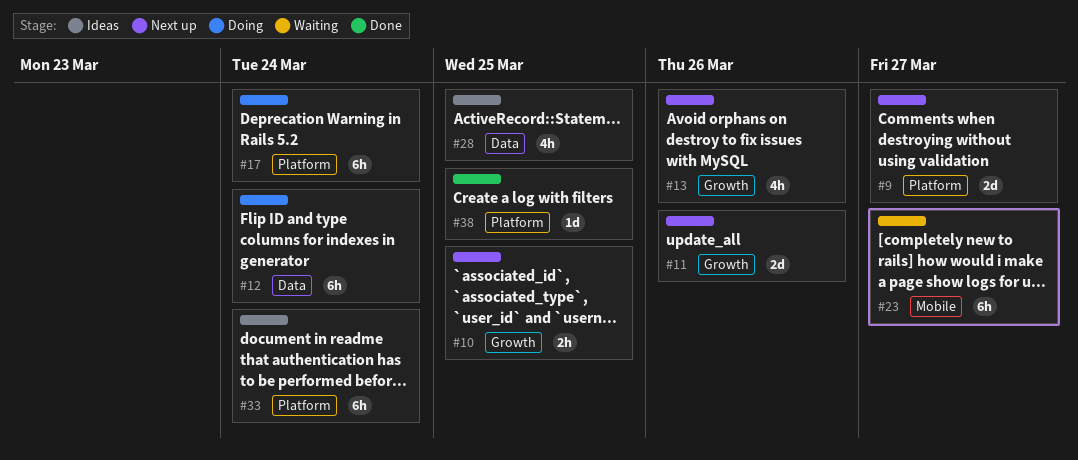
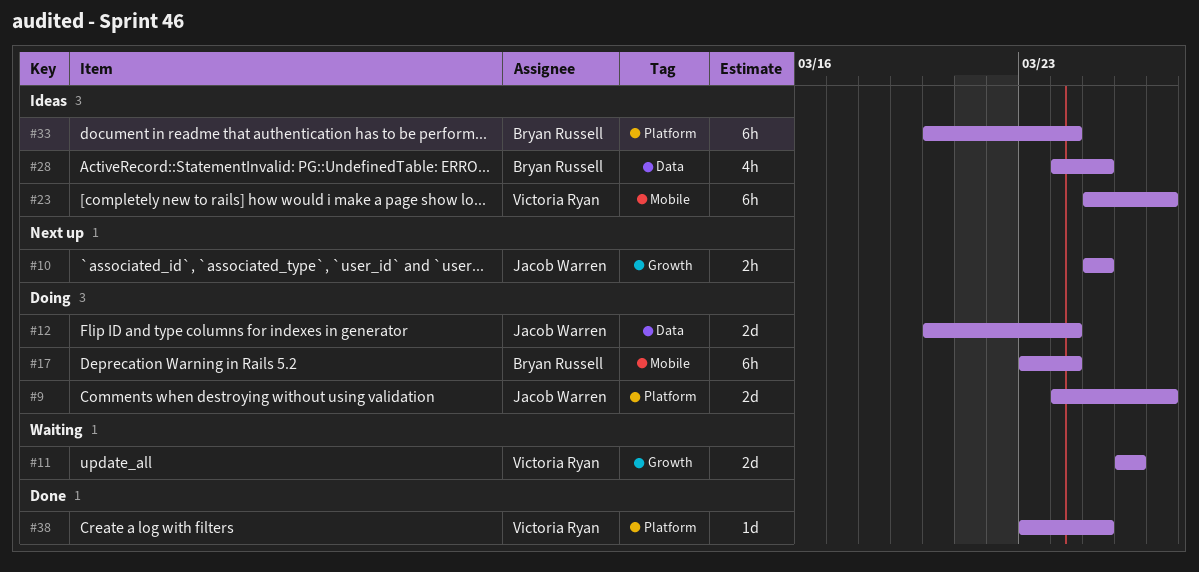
#9, status: Next up -> Doing
#11, status: Next up -> Waiting
#12, estimate: 6h -> 2d
#13: present -> none
#17, label: Platform -> Mobile
#23, status: Waiting -> Ideas

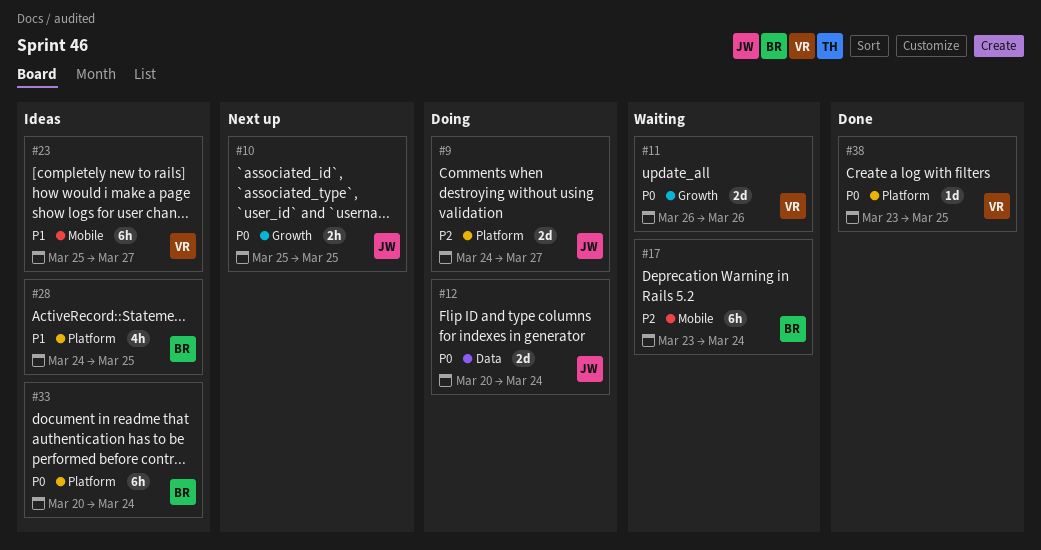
#17, status: Doing -> Waiting
#28, label: Data -> Platform

